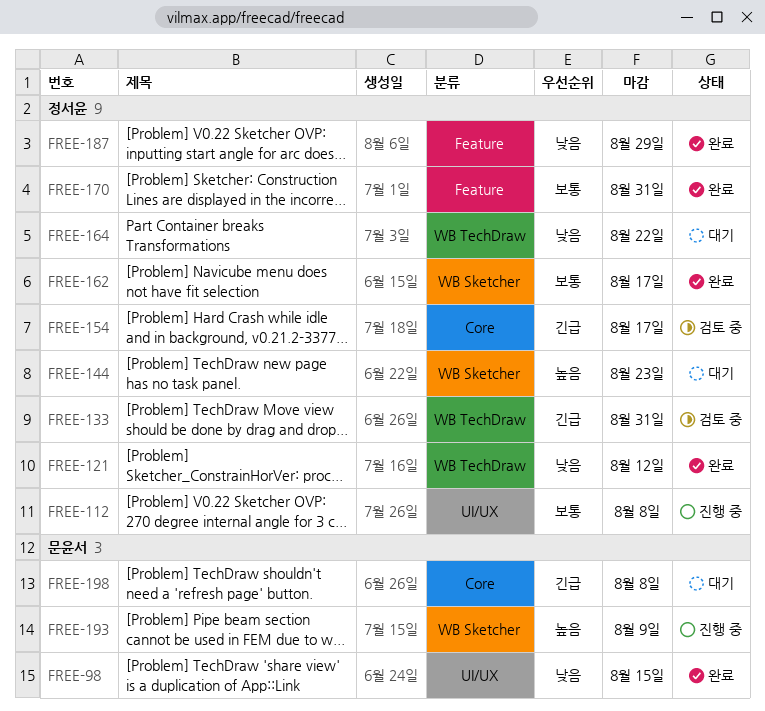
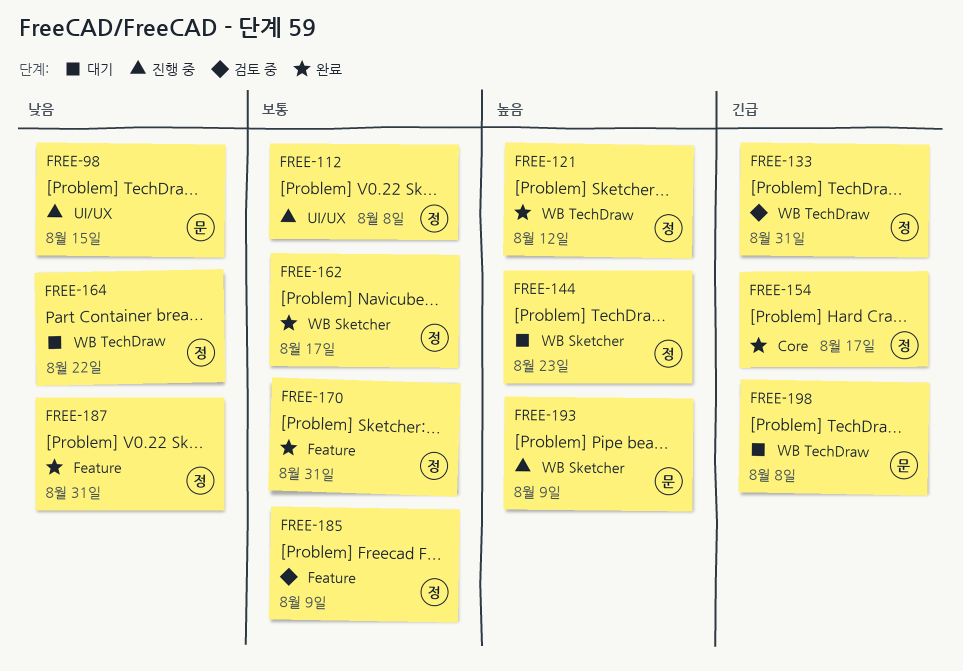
FREE-98, status: 완료 -> 진행 중
FREE-121, priority: 낮음 -> 높음
FREE-154, status: 검토 중 -> 완료
FREE-185: none -> present
FREE-187, due: Aug 29 -> Aug 31
FREE-198, label: Core -> WB TechDraw

